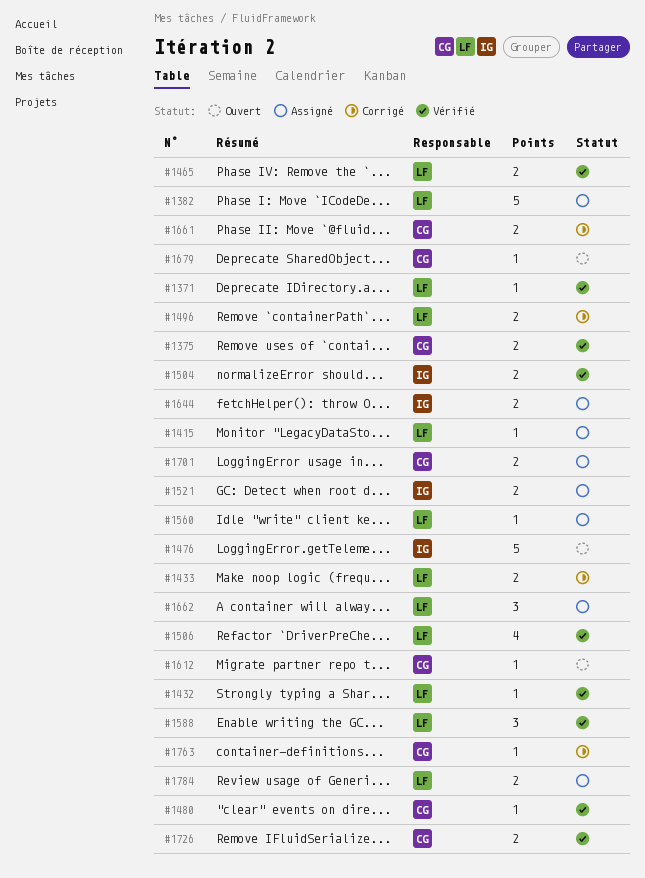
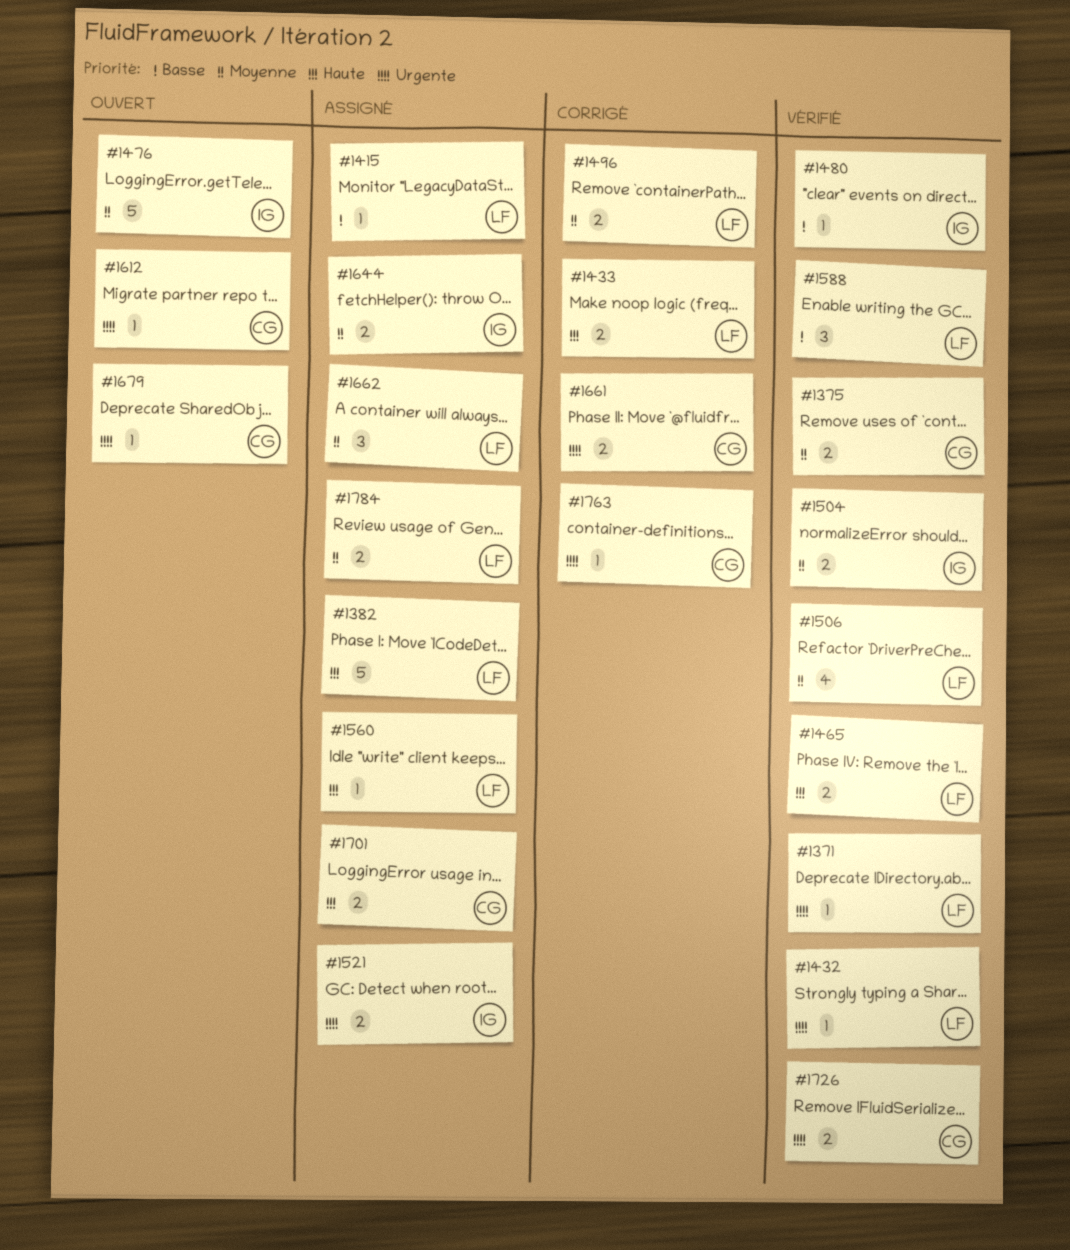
#1480, owner: CG -> IG

